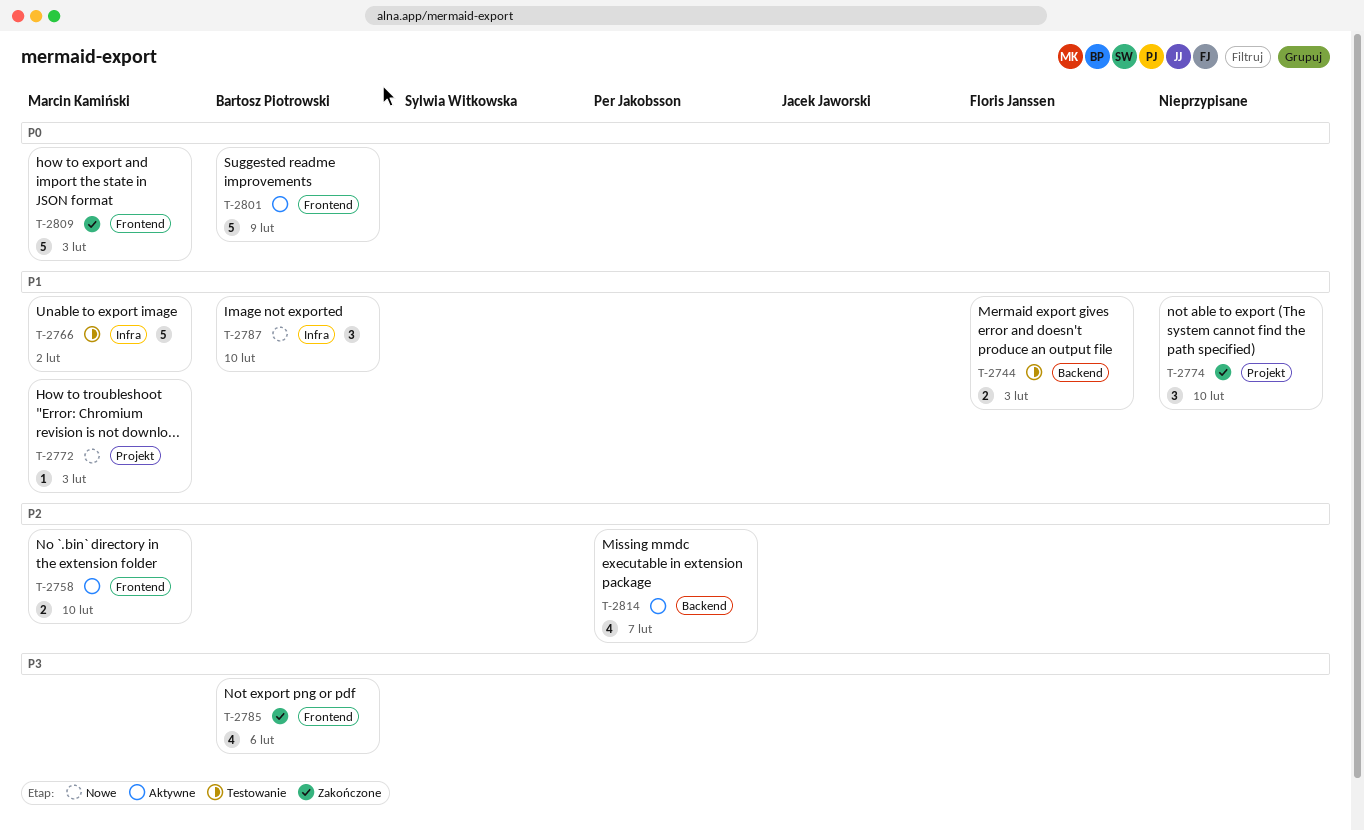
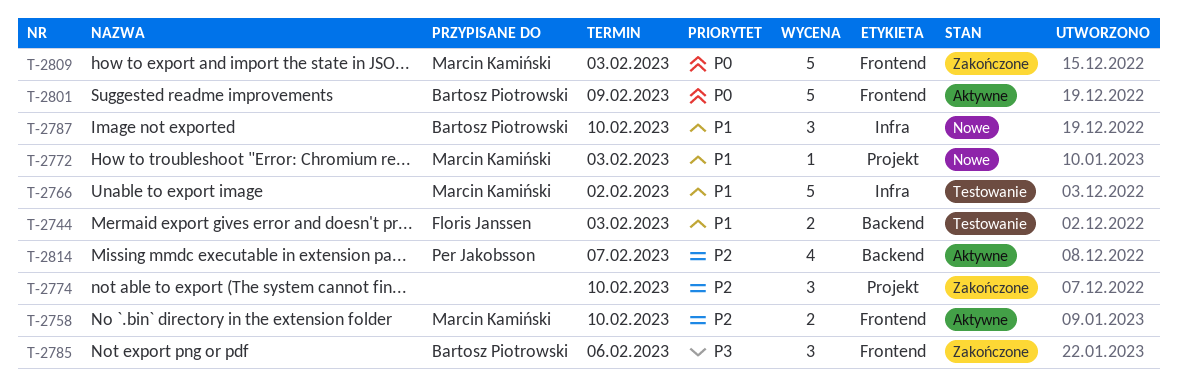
T-2774, priority: P1 -> P2
T-2785, estimate: 4 -> 3

